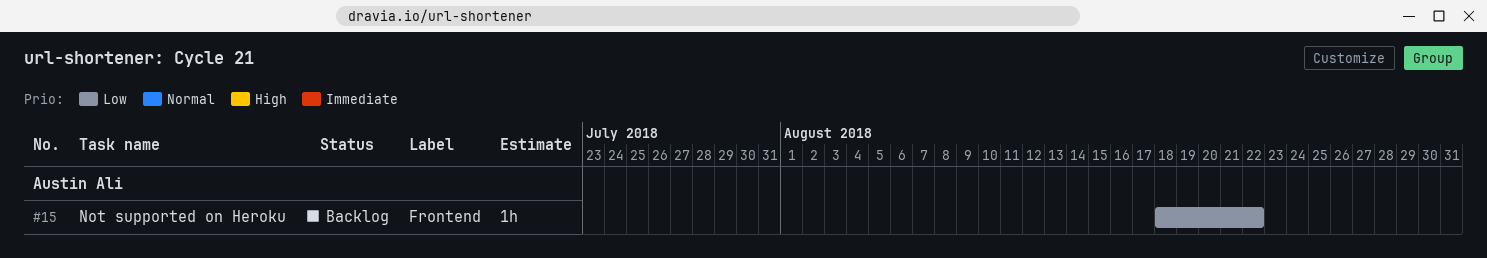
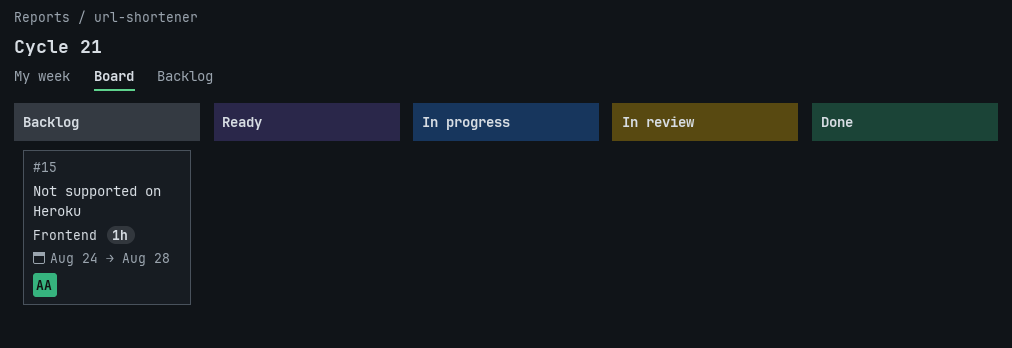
#15, start: Aug 18 -> Aug 24
#15, due: Aug 22 -> Aug 28

